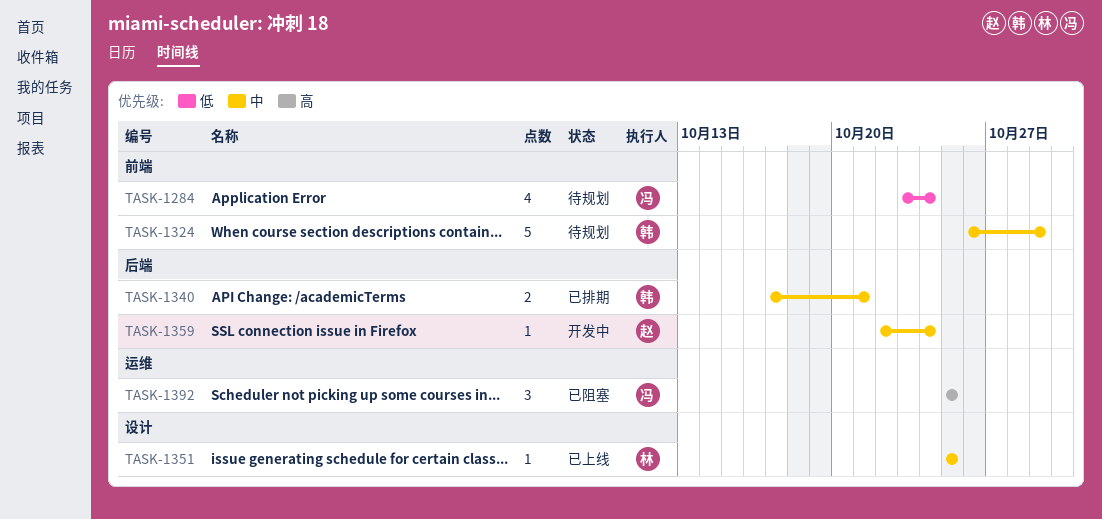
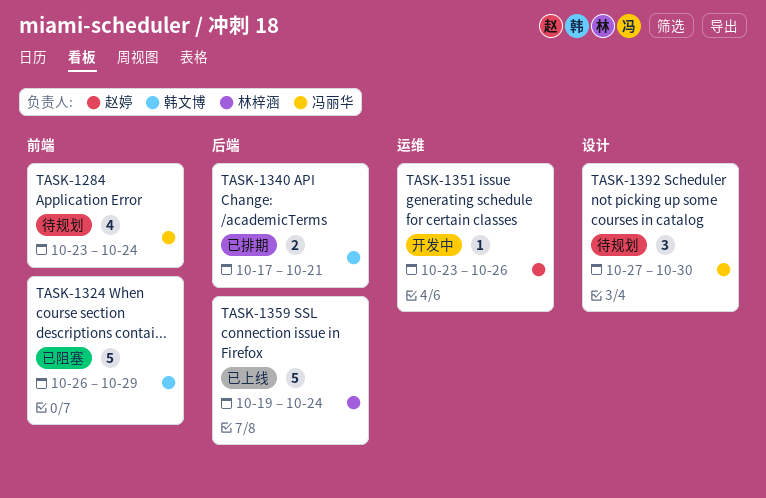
TASK-1324, status: 待规划 -> 已阻塞
TASK-1351, status: 已上线 -> 开发中
TASK-1351, owner: 林梓涵 -> 赵婷
TASK-1351, label: 设计 -> 运维
TASK-1351, start: Oct 25 -> Oct 23
TASK-1351, due: Oct 25 -> Oct 26
TASK-1359, status: 开发中 -> 已上线
TASK-1359, owner: 赵婷 -> 林梓涵
TASK-1359, estimate: 1 -> 5
TASK-1359, start: Oct 22 -> Oct 19
TASK-1392, status: 已阻塞 -> 待规划
TASK-1392, label: 运维 -> 设计
TASK-1392, start: Oct 25 -> Oct 27
TASK-1392, due: Oct 25 -> Oct 30

